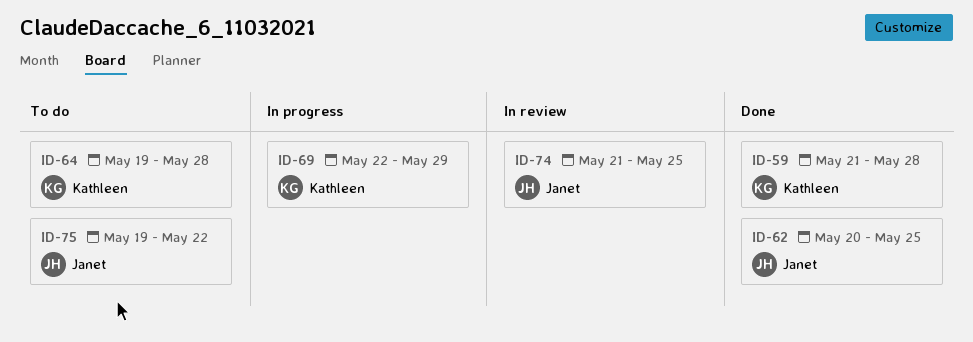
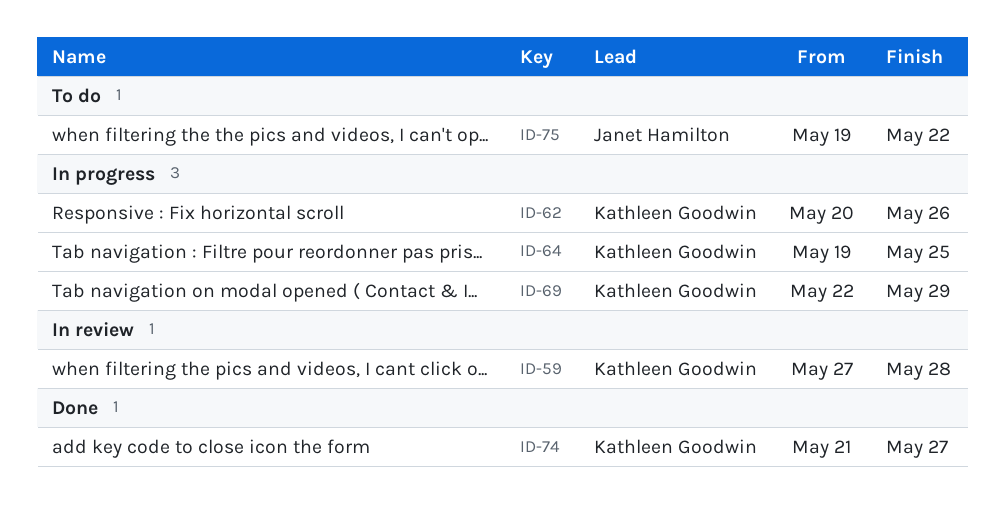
ID-59, status: Done -> In review
ID-59, start: May 21 -> May 27
ID-62, status: Done -> In progress
ID-62, owner: Janet Hamilton -> Kathleen Goodwin
ID-62, due: May 25 -> May 26
ID-64, status: To do -> In progress
ID-64, due: May 28 -> May 25
ID-74, status: In review -> Done
ID-74, owner: Janet Hamilton -> Kathleen Goodwin
ID-74, due: May 25 -> May 27

